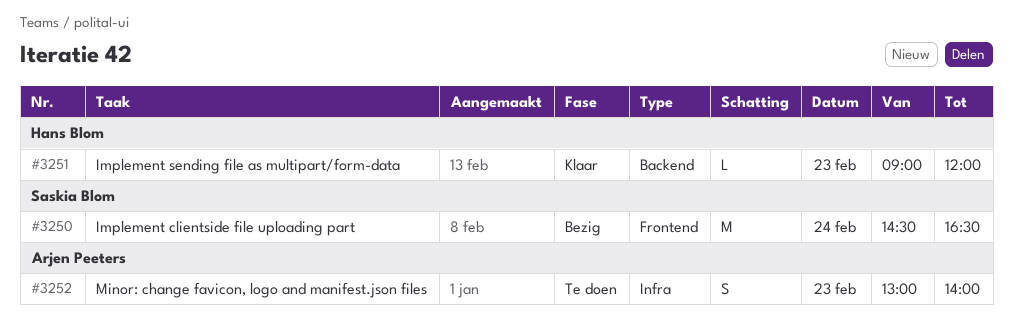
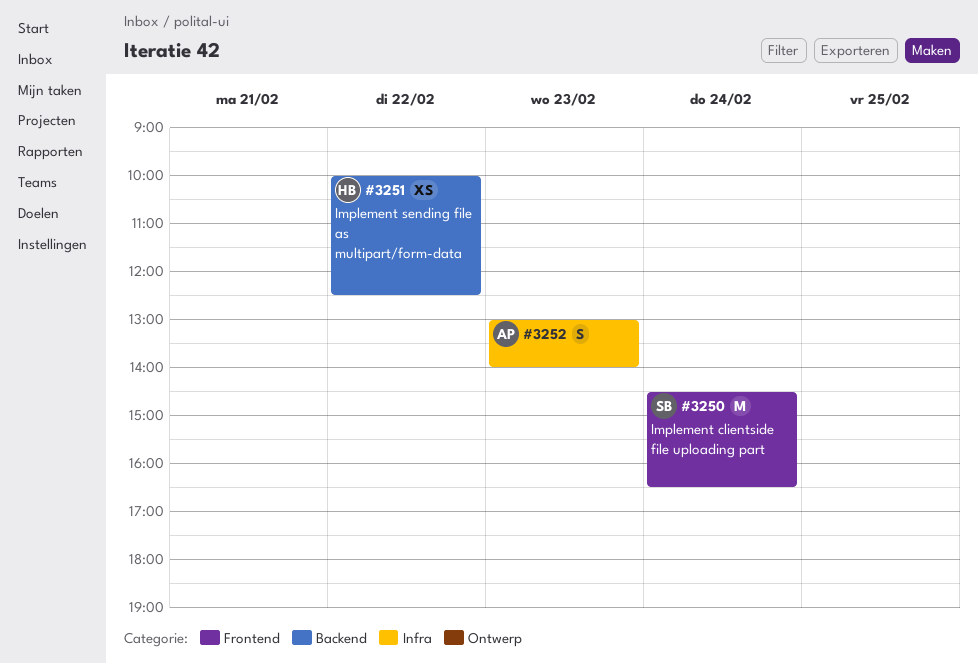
#3251, estimate: L -> XS
#3251, day: Feb 23 -> Feb 22
#3251, begins: 09:00 -> 10:00
#3251, ends: 12:00 -> 12:30

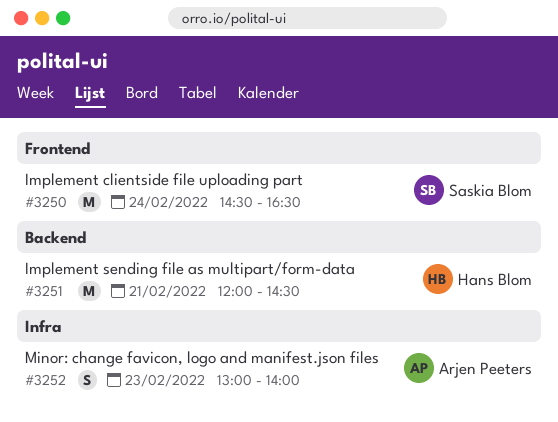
#3251, estimate: XS -> M
#3251, day: Feb 22 -> Feb 21
#3251, begins: 10:00 -> 12:00
#3251, ends: 12:30 -> 14:30

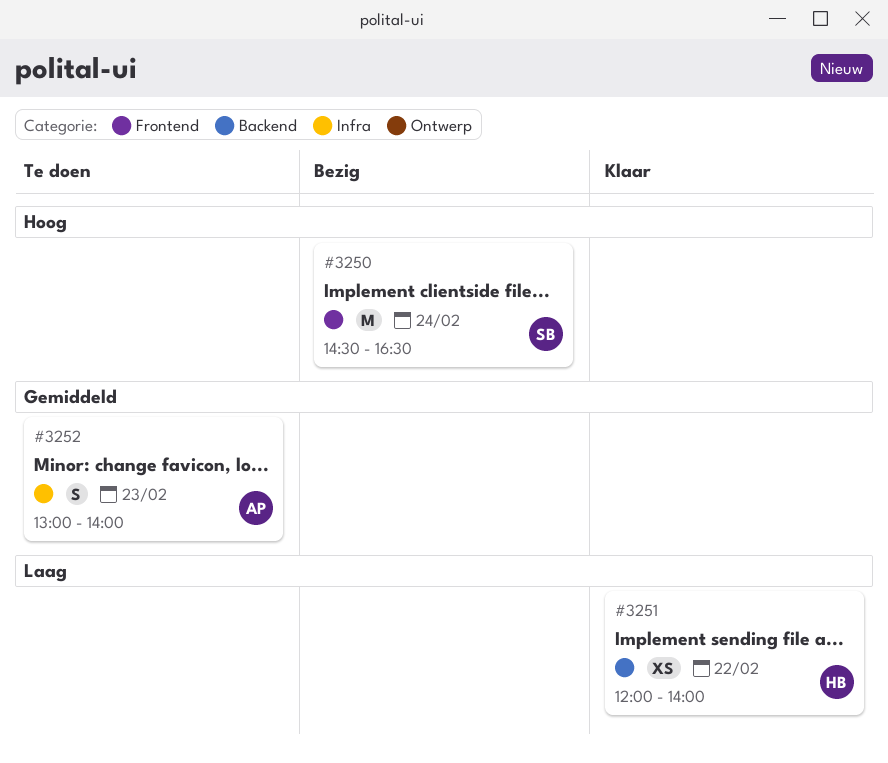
#3251, estimate: M -> XS
#3251, day: Feb 21 -> Feb 22
#3251, ends: 14:30 -> 14:00

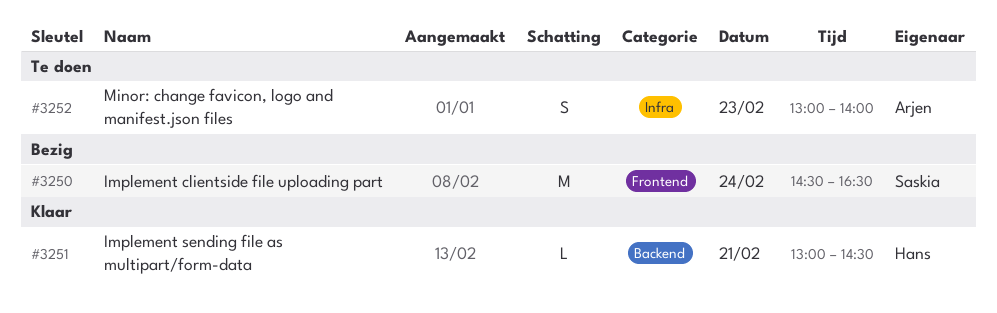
#3251, estimate: XS -> L
#3251, day: Feb 22 -> Feb 21
#3251, begins: 12:00 -> 13:00
#3251, ends: 14:00 -> 14:30

